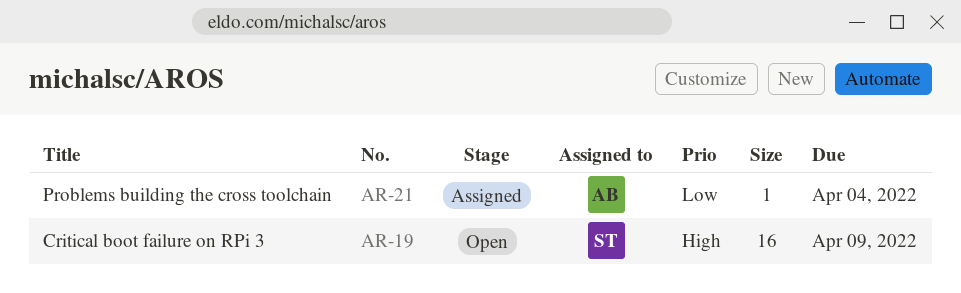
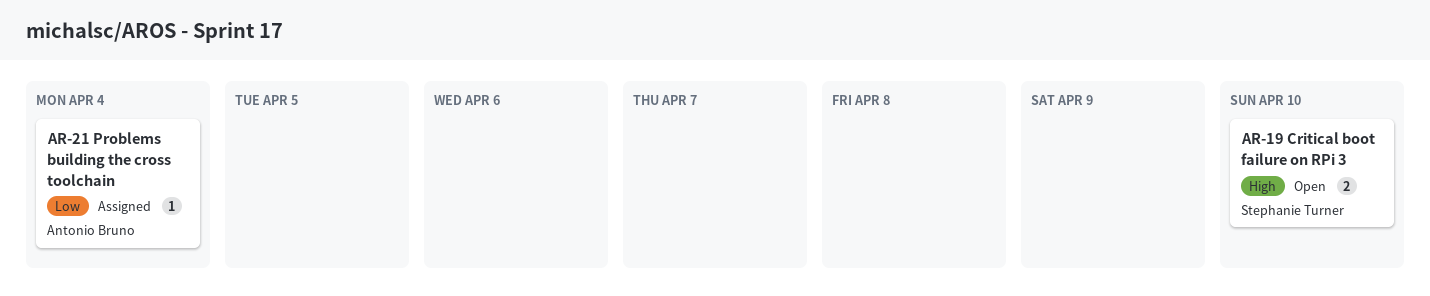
AR-19, estimate: 16 -> 2
AR-19, due: Apr 9 -> Apr 10

